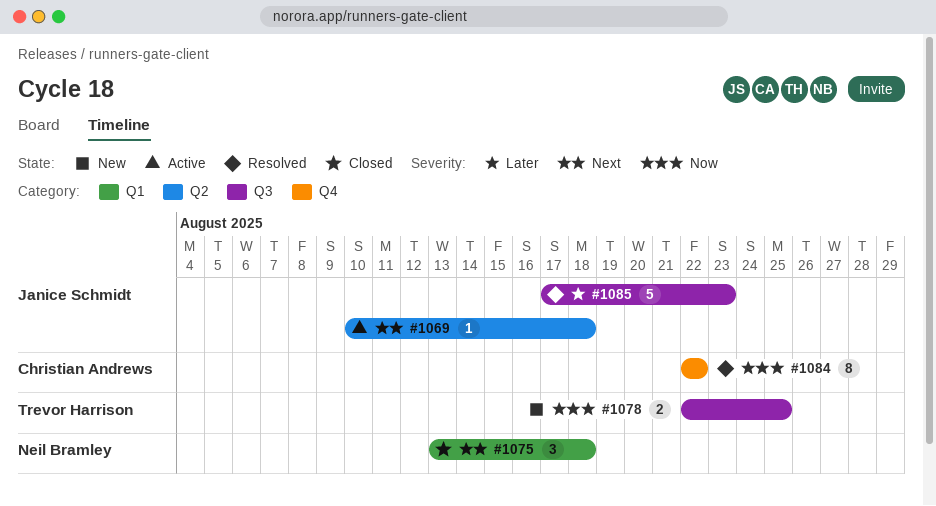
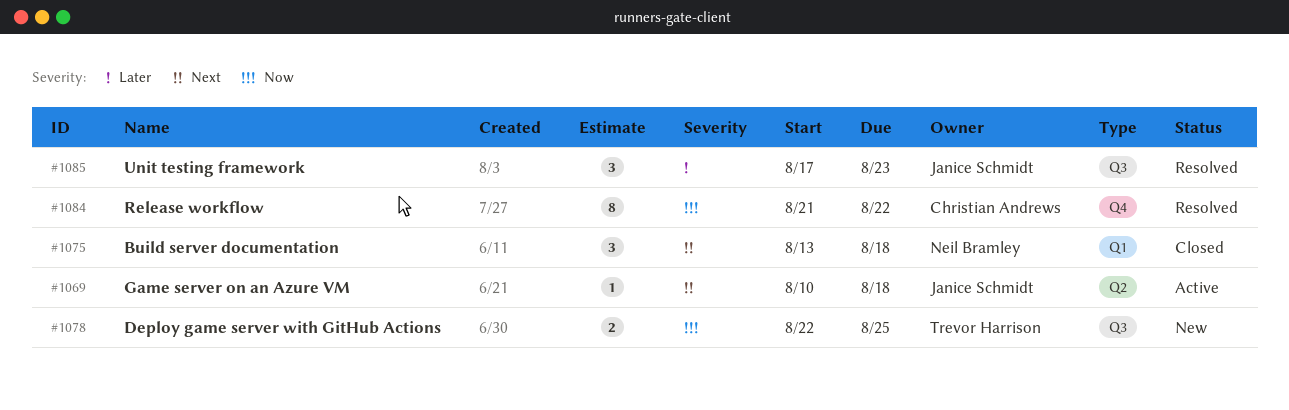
#1084, start: Aug 22 -> Aug 21
#1085, estimate: 5 -> 3

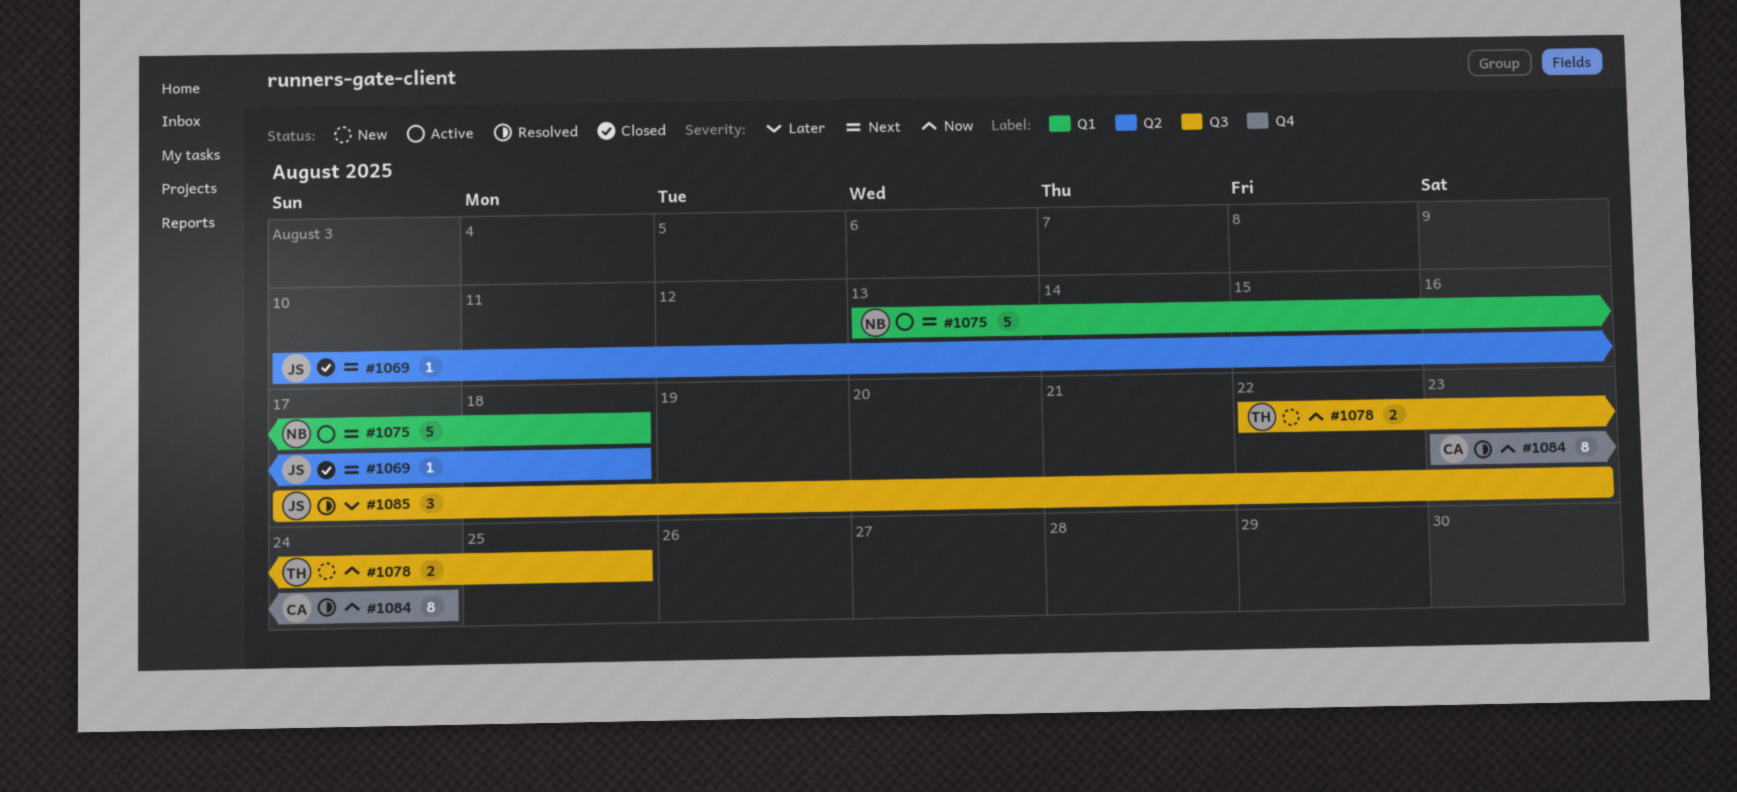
#1069, status: Active -> Closed
#1075, status: Closed -> Active
#1075, estimate: 3 -> 5
#1084, start: Aug 21 -> Aug 23
#1084, due: Aug 22 -> Aug 24

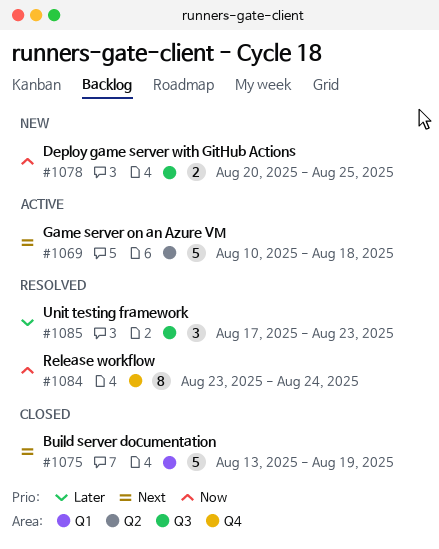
#1069, status: Closed -> Active
#1069, estimate: 1 -> 5
#1075, status: Active -> Closed
#1075, due: Aug 18 -> Aug 19
#1078, start: Aug 22 -> Aug 20

